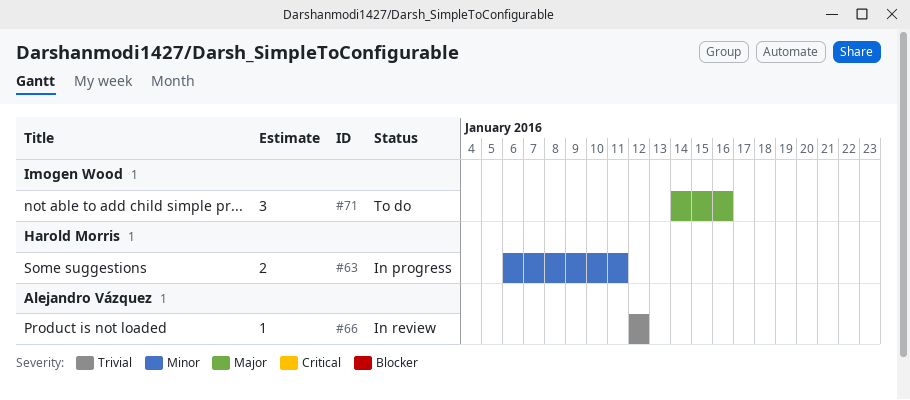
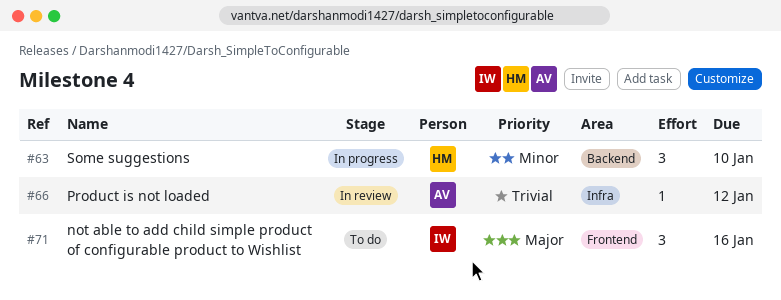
#63, estimate: 2 -> 3
#63, due: Jan 11 -> Jan 10

